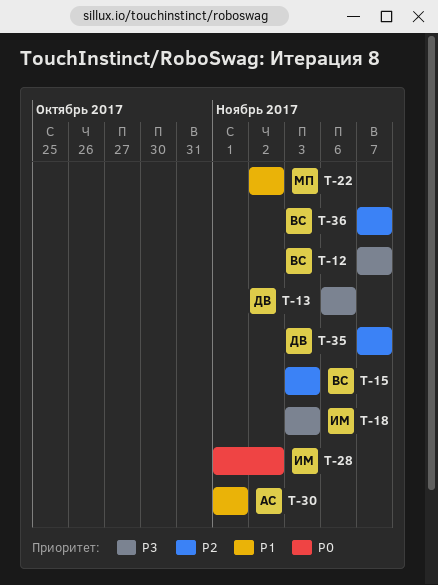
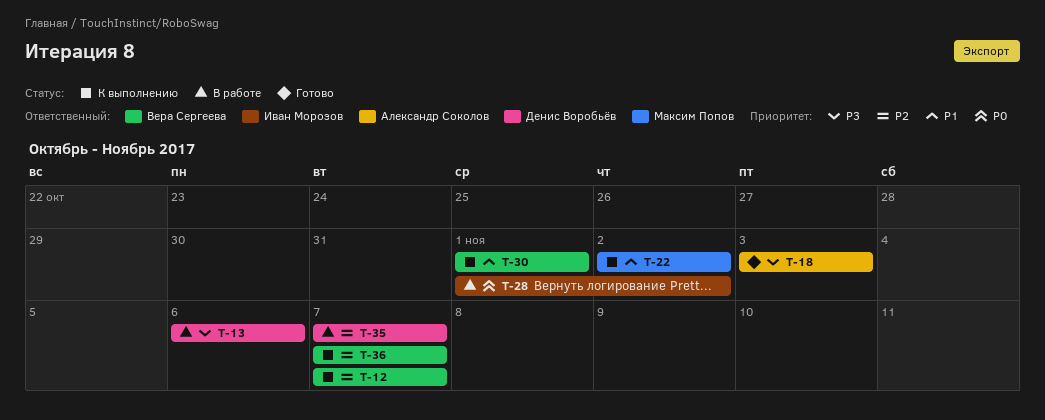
T-12, priority: P3 -> P2
T-15: present -> none
T-18, owner: Иван Морозов -> Александр Соколов
T-30, owner: Александр Соколов -> Вера Сергеева

